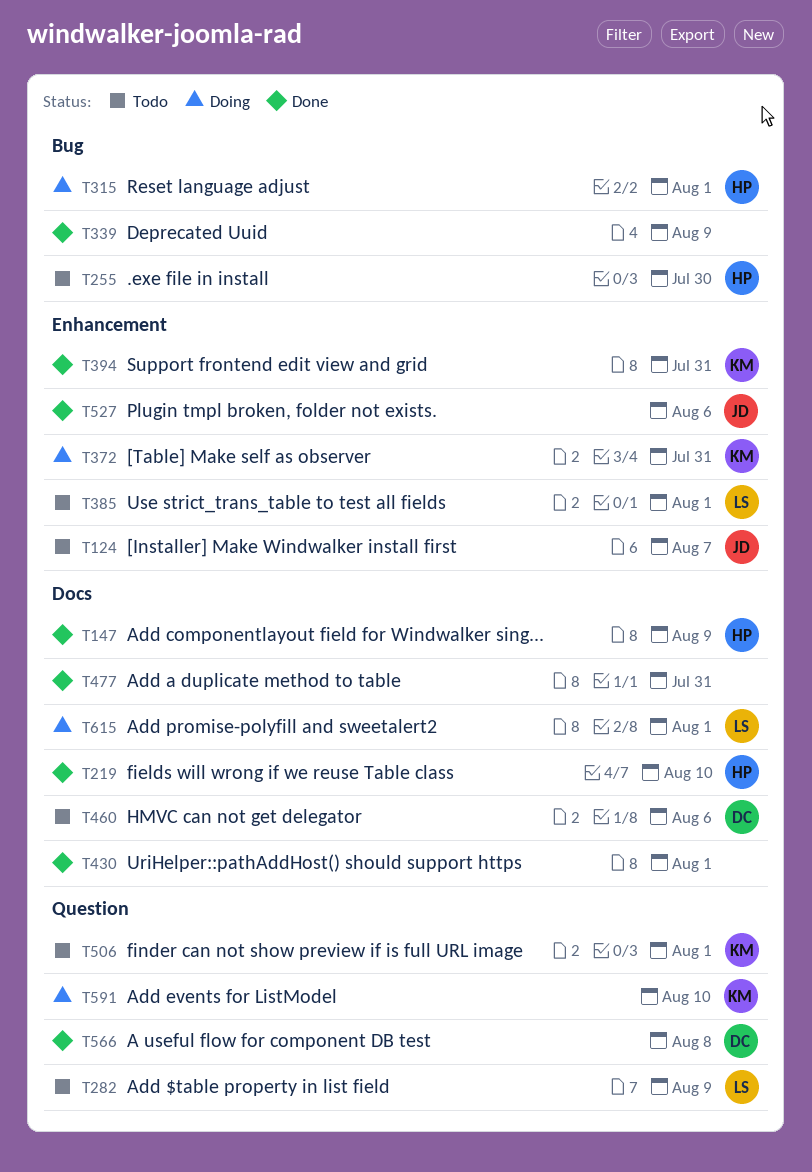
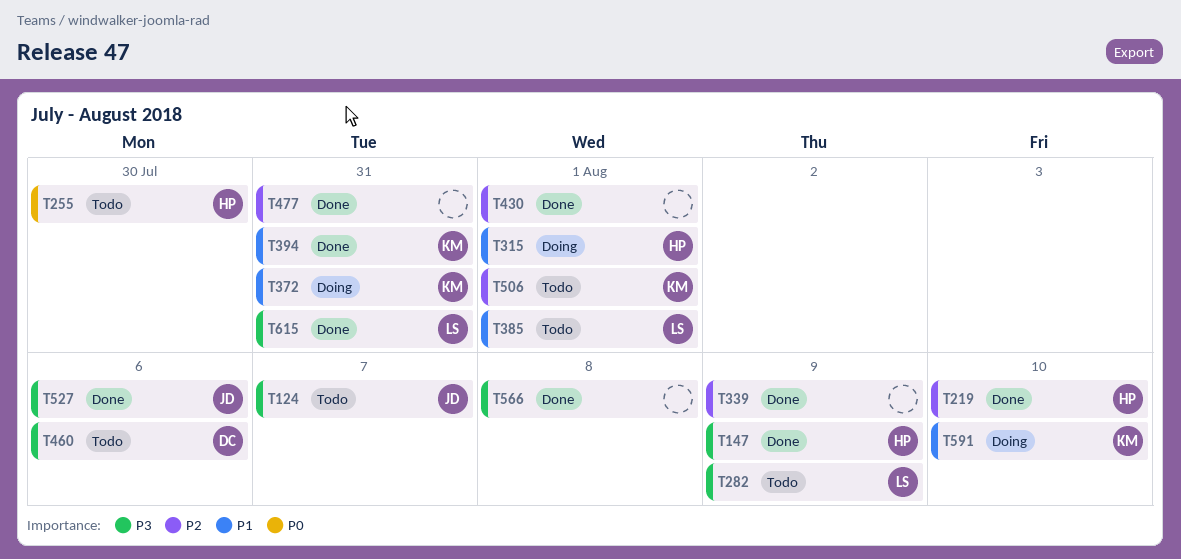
T566, owner: DC -> none
T615, status: Doing -> Done
T615, due: Aug 1 -> Jul 31

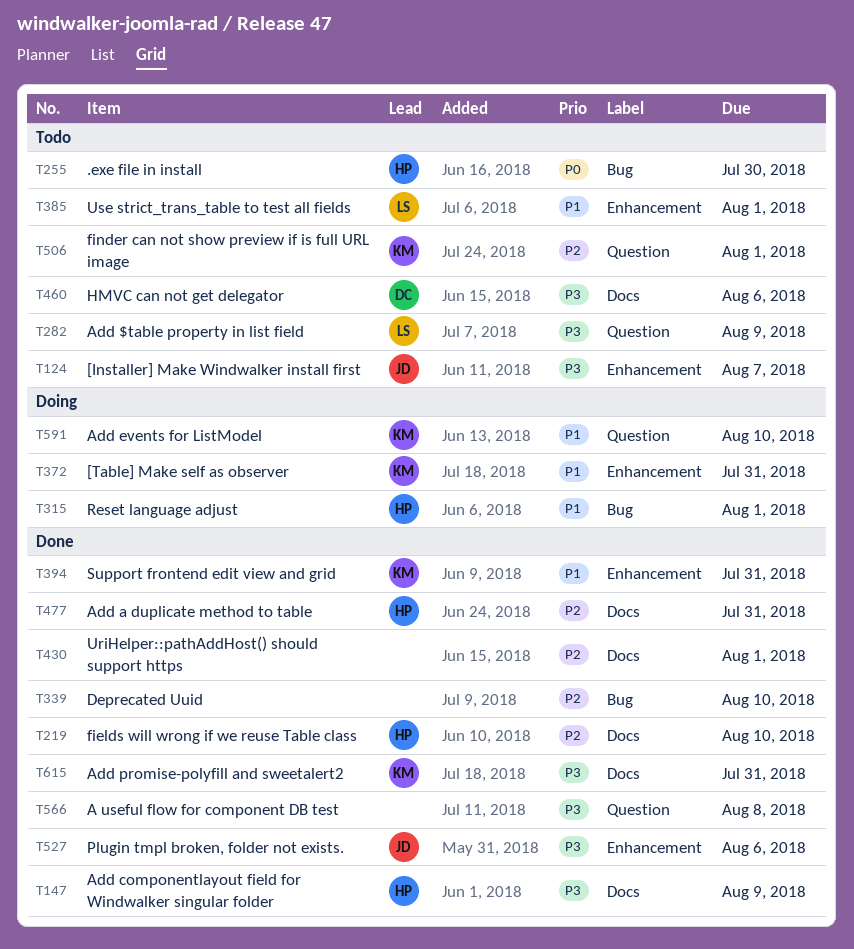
T339, due: Aug 9 -> Aug 10
T477, owner: none -> HP
T615, owner: LS -> KM

